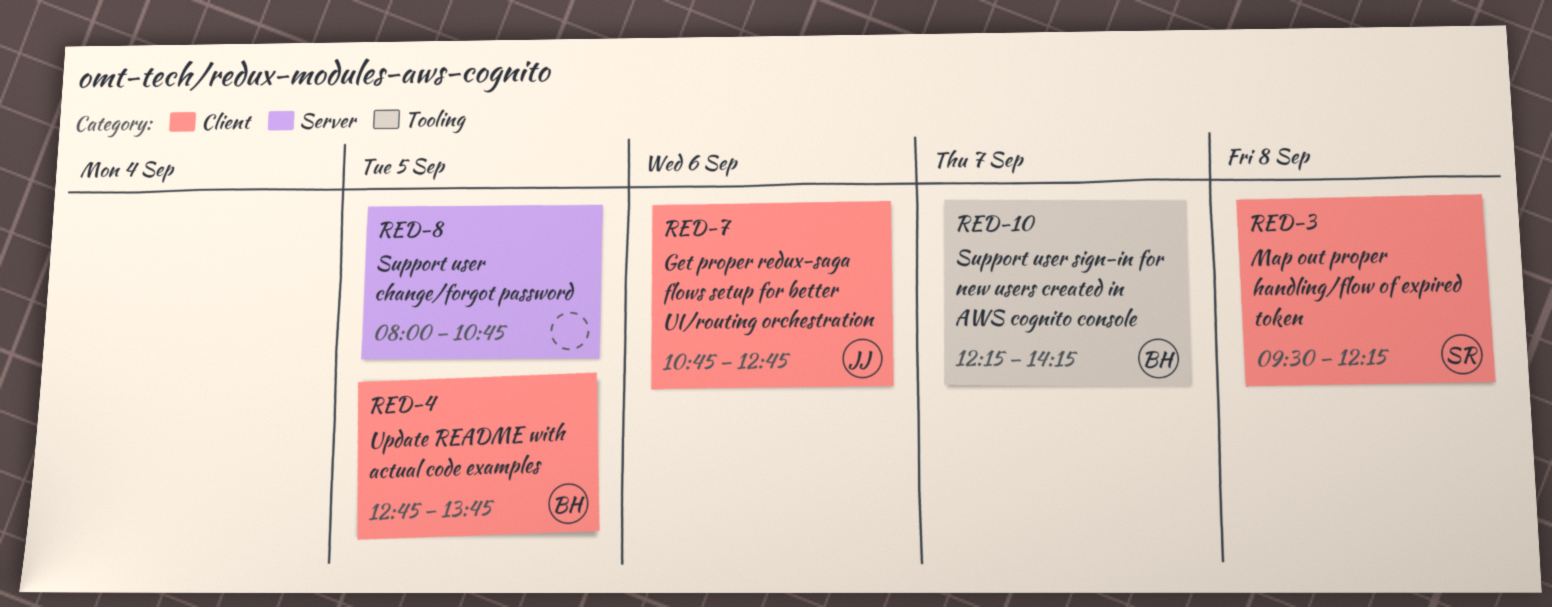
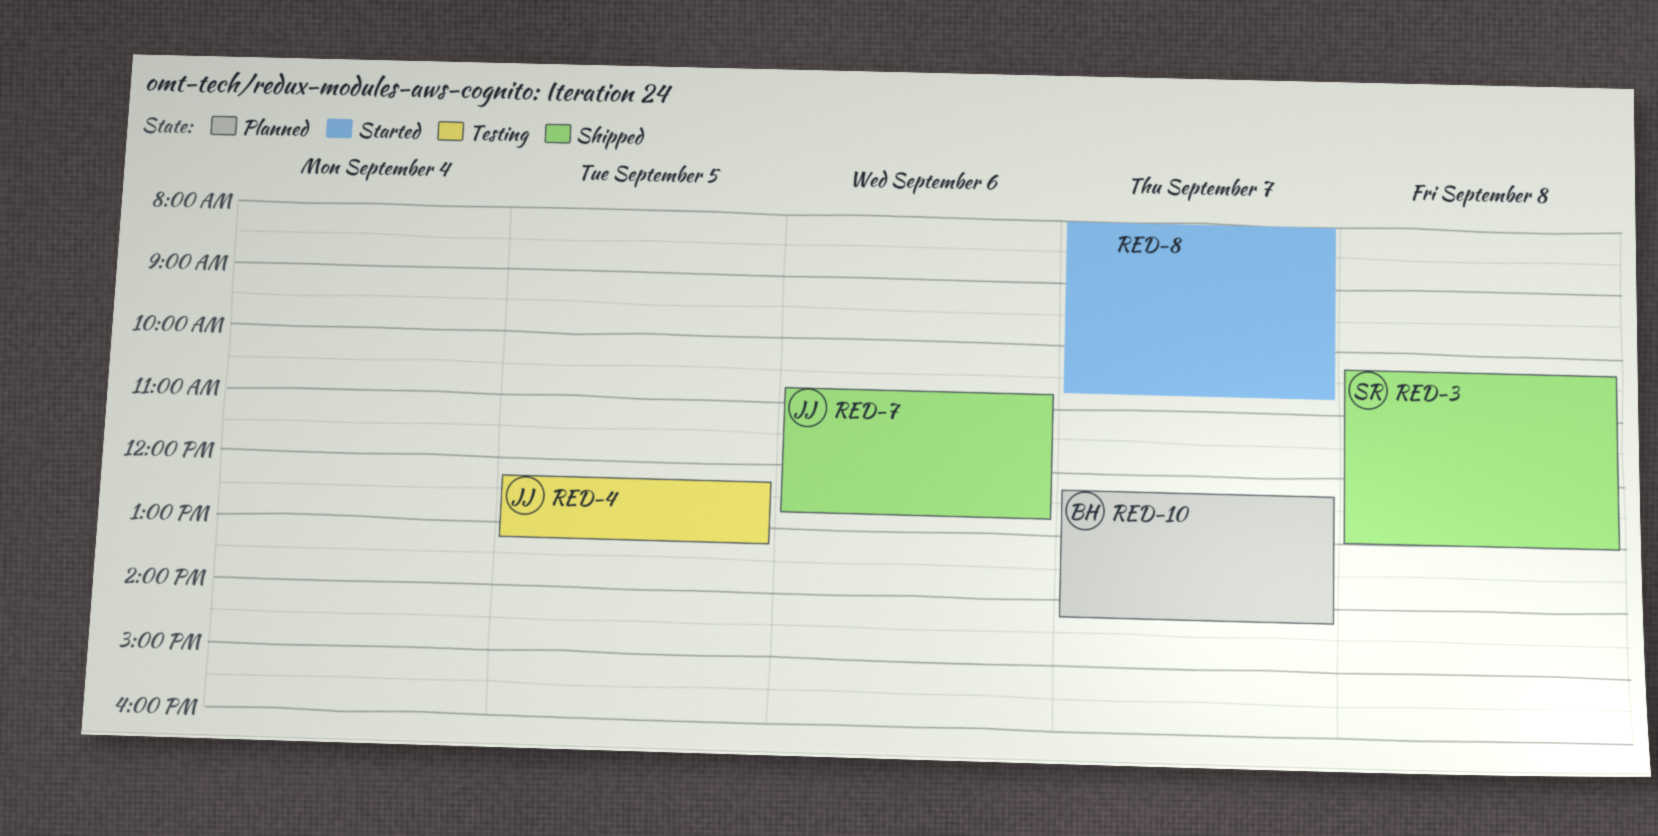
RED-3, begins: 09:30 -> 10:15
RED-3, ends: 12:15 -> 13:00
RED-4, owner: BH -> JJ
RED-4, begins: 12:45 -> 12:15
RED-4, ends: 13:45 -> 13:15
RED-8, day: Sep 5 -> Sep 7

